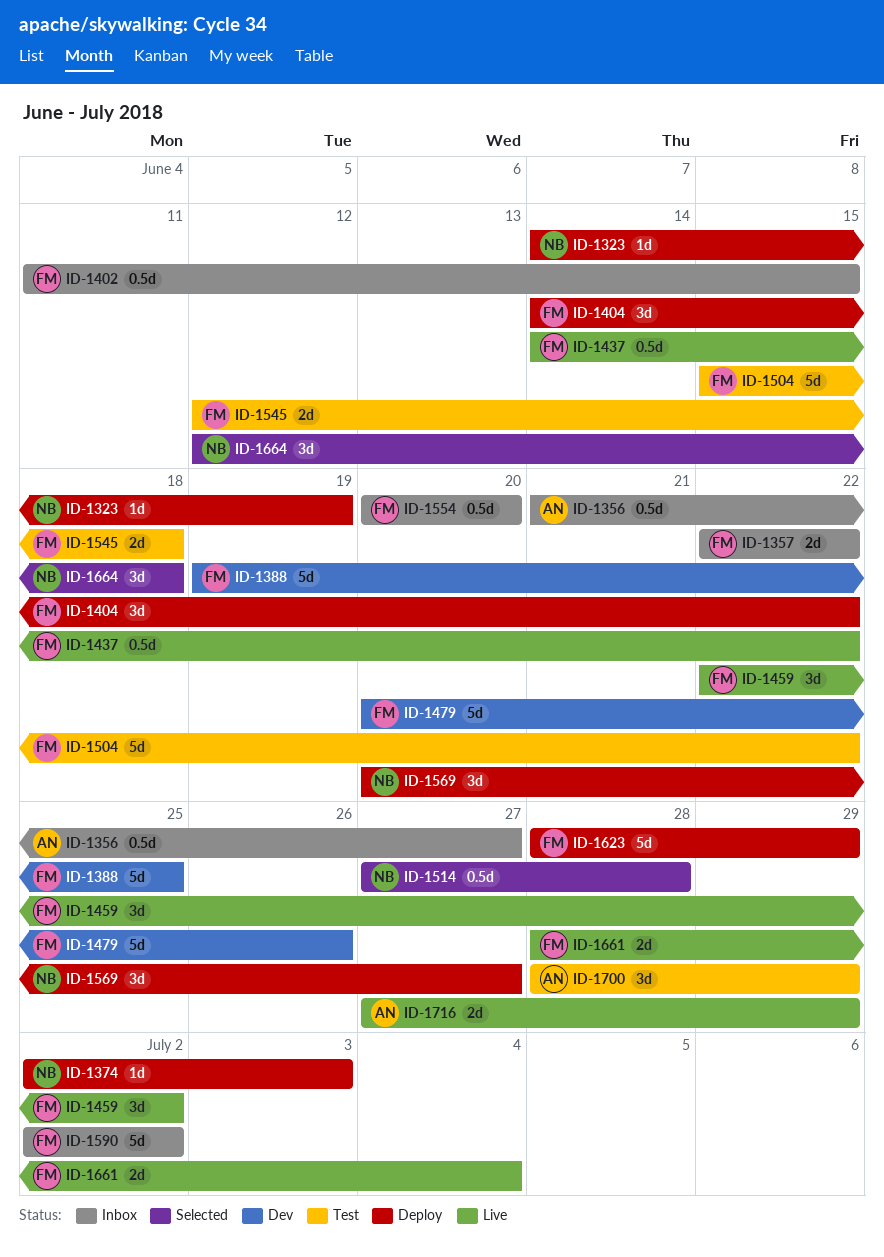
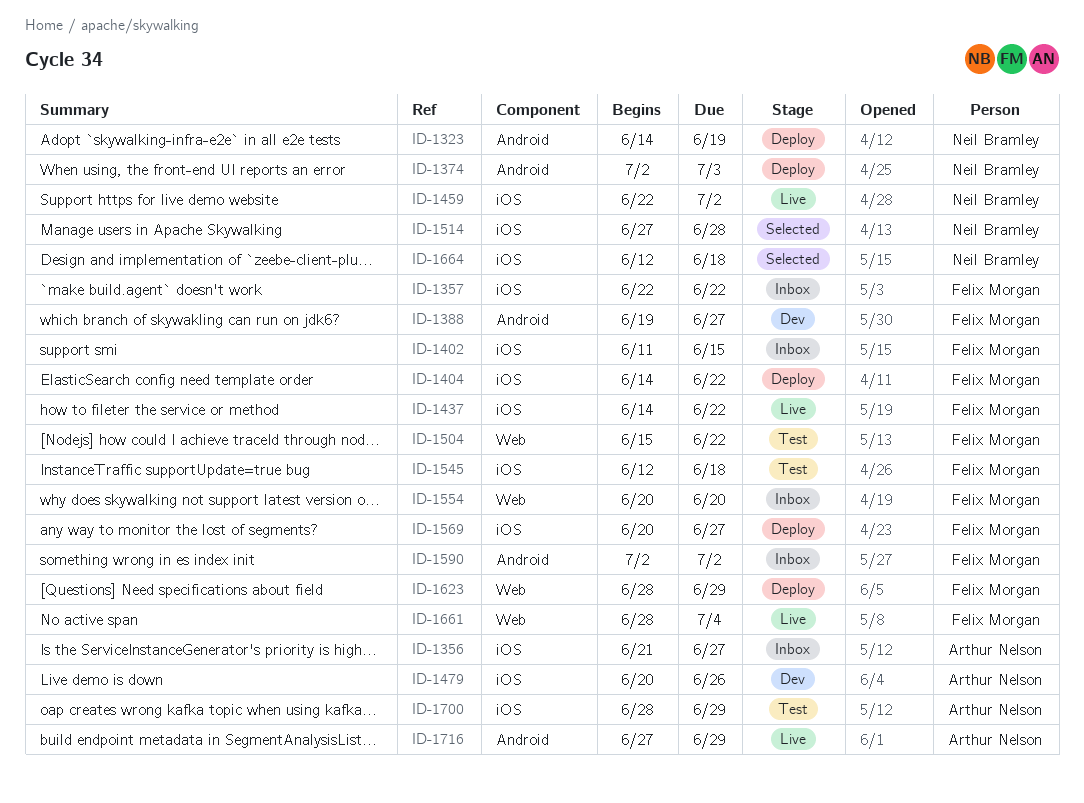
ID-1388, due: Jun 25 -> Jun 27
ID-1459, owner: Felix Morgan -> Neil Bramley
ID-1479, owner: Felix Morgan -> Arthur Nelson
ID-1569, owner: Neil Bramley -> Felix Morgan

